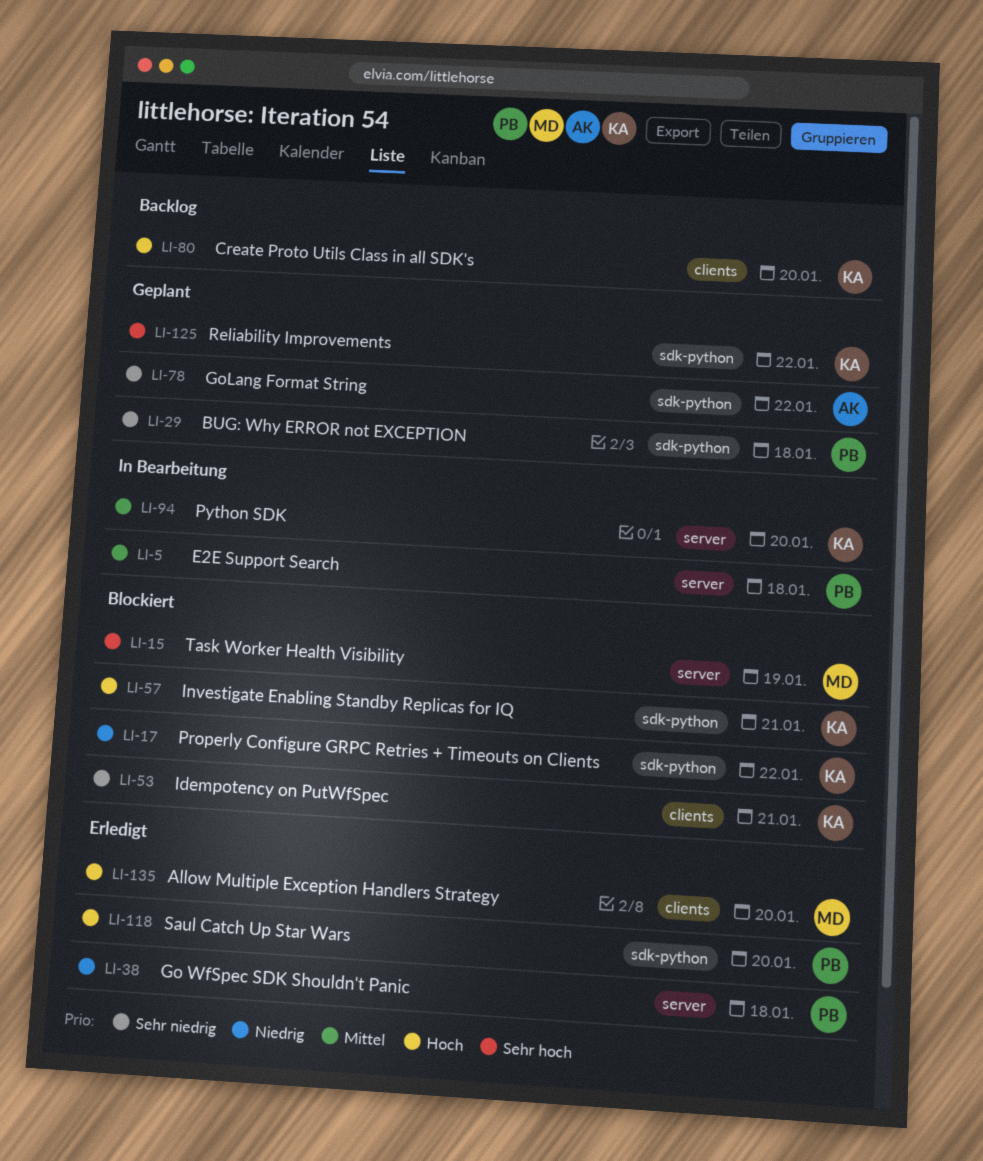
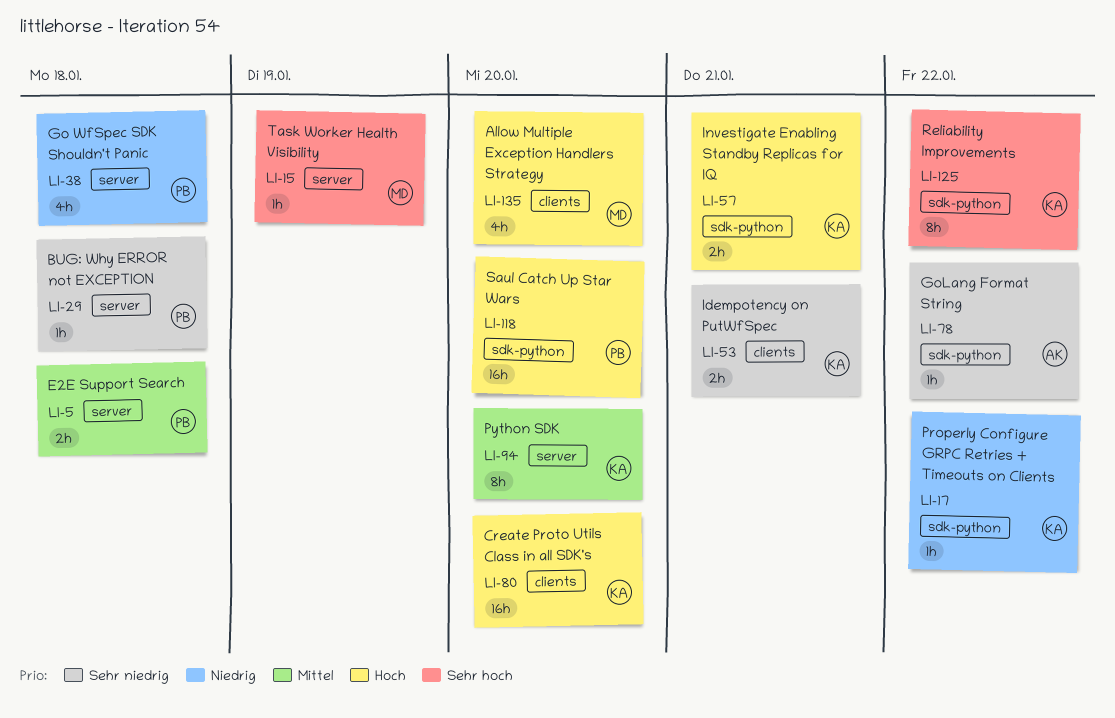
LI-29, label: sdk-python -> server

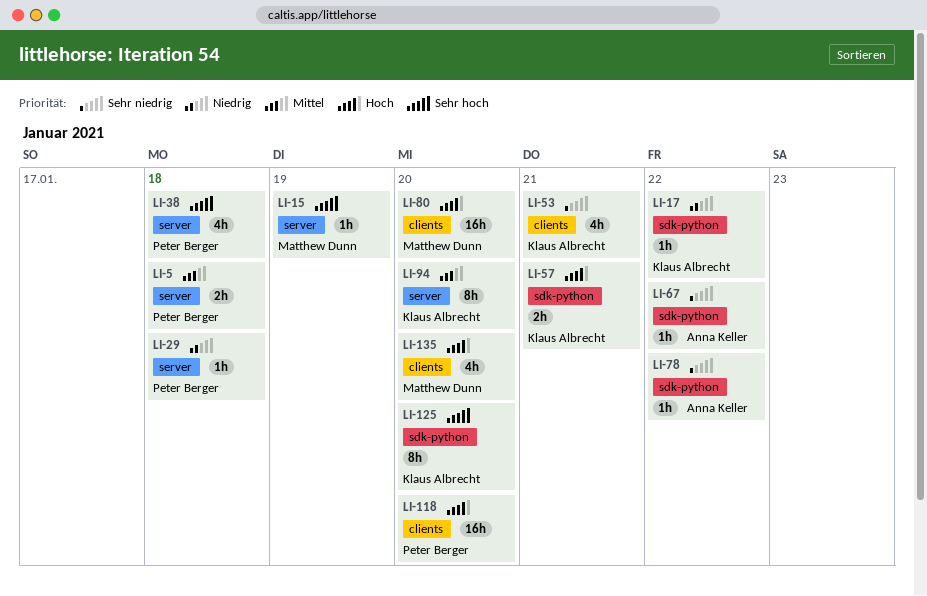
LI-29, priority: Sehr niedrig -> Niedrig
LI-38, priority: Niedrig -> Sehr hoch
LI-53, estimate: 2h -> 4h
LI-67: none -> present
LI-80, owner: Klaus Albrecht -> Matthew Dunn
LI-118, label: sdk-python -> clients
LI-125, due: Jan 22 -> Jan 20

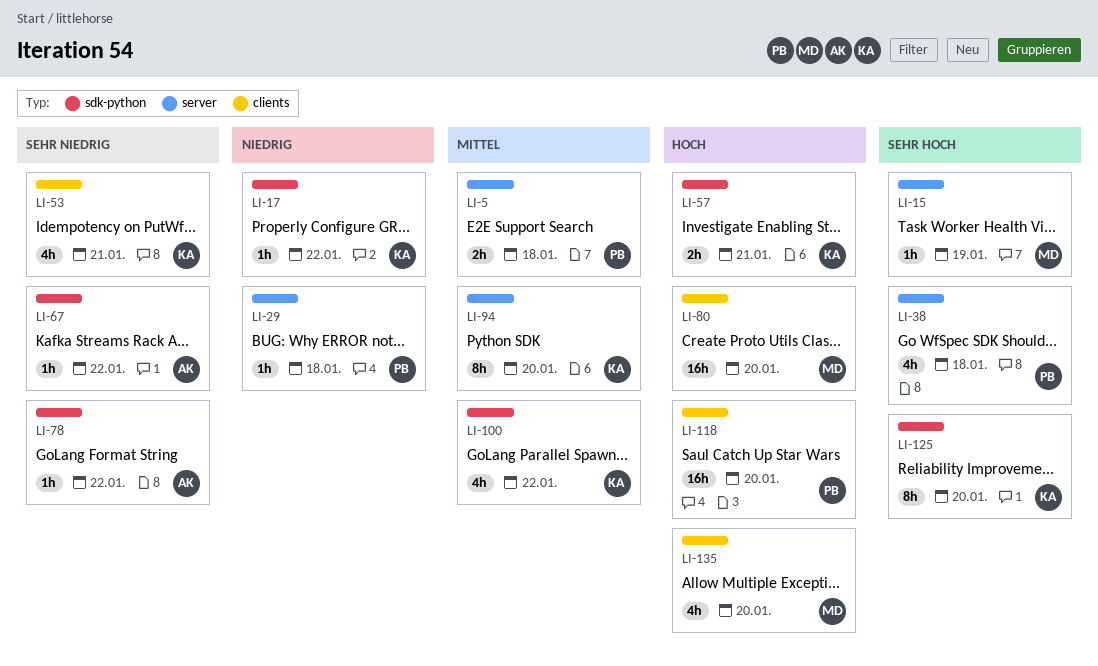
LI-100: none -> present

